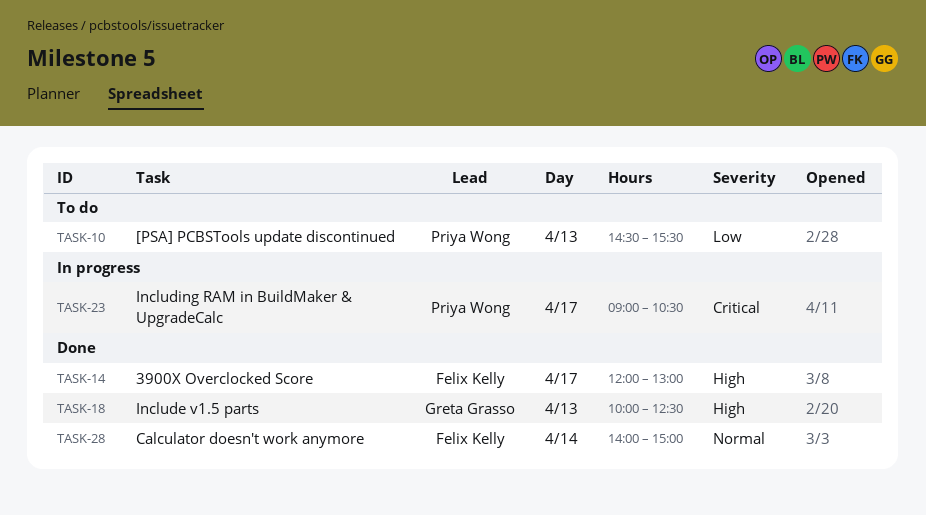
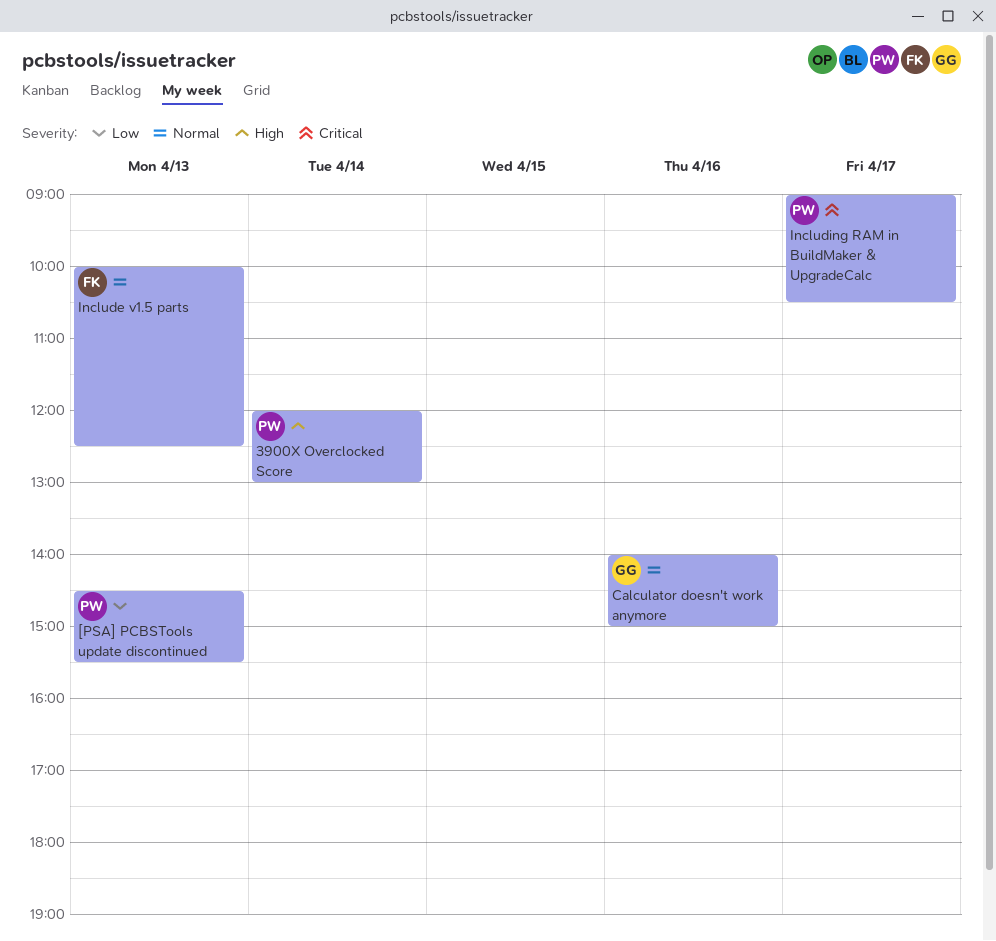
3900X Overclocked Score, owner: Felix Kelly -> Priya Wong
3900X Overclocked Score, day: Apr 17 -> Apr 14
Calculator doesn't work anymore, owner: Felix Kelly -> Greta Grasso
Calculator doesn't work anymore, day: Apr 14 -> Apr 16
Include v1.5 parts, owner: Greta Grasso -> Felix Kelly
Include v1.5 parts, priority: High -> Normal

